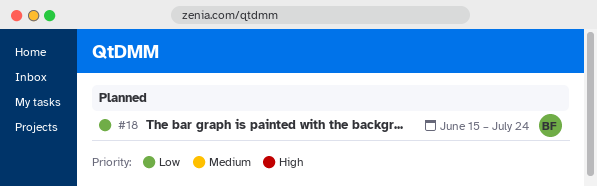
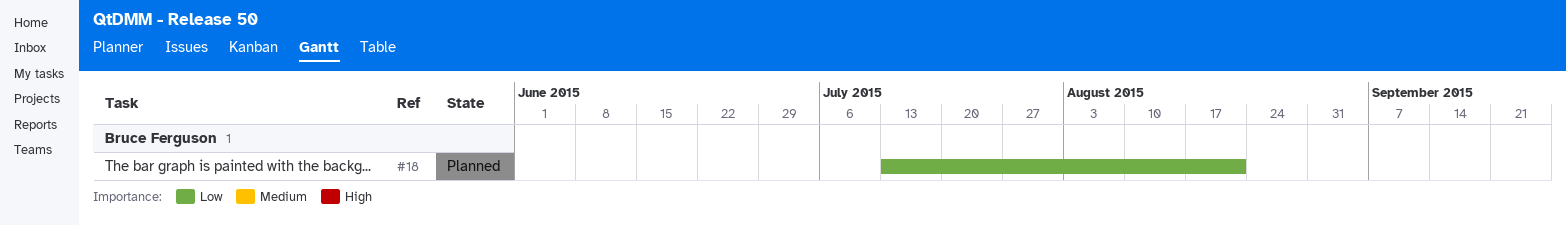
#18, start: Jun 15 -> Jul 13
#18, due: Jul 24 -> Aug 21

